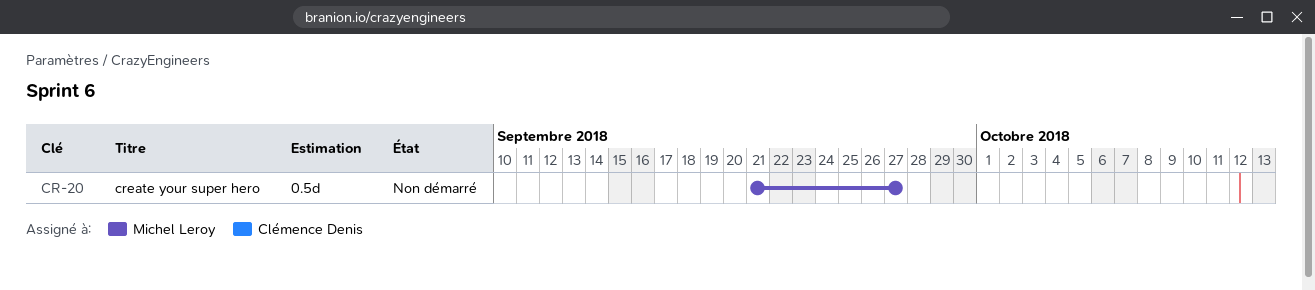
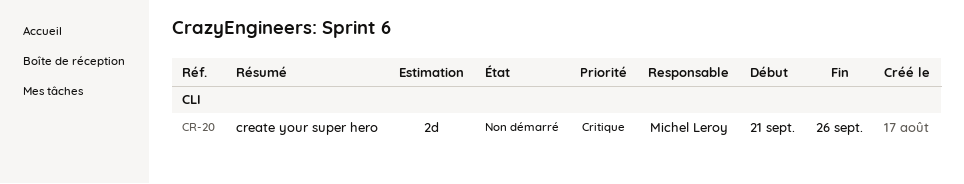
CR-20, estimate: 0.5d -> 2d
CR-20, due: Sep 27 -> Sep 26

